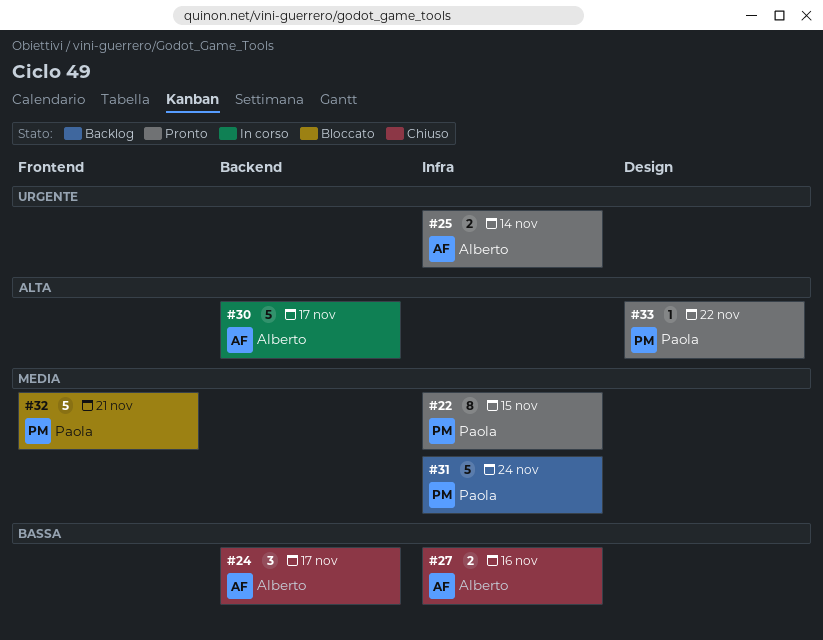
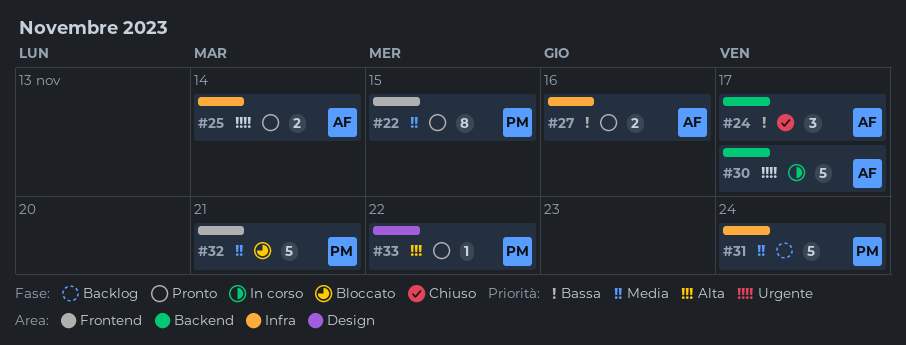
#22, label: Infra -> Frontend
#27, status: Chiuso -> Pronto
#30, priority: Alta -> Urgente

